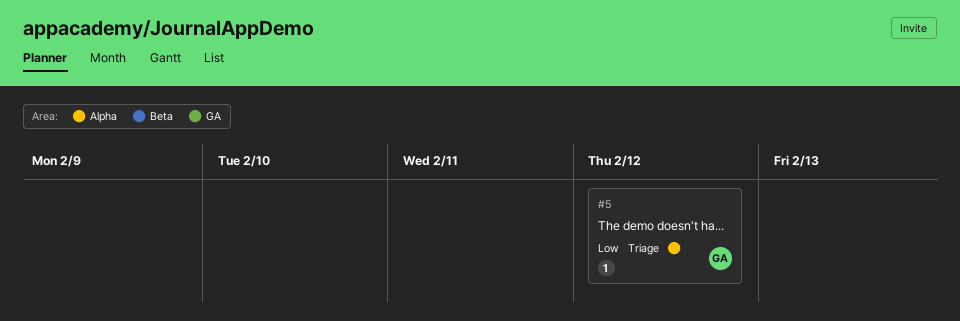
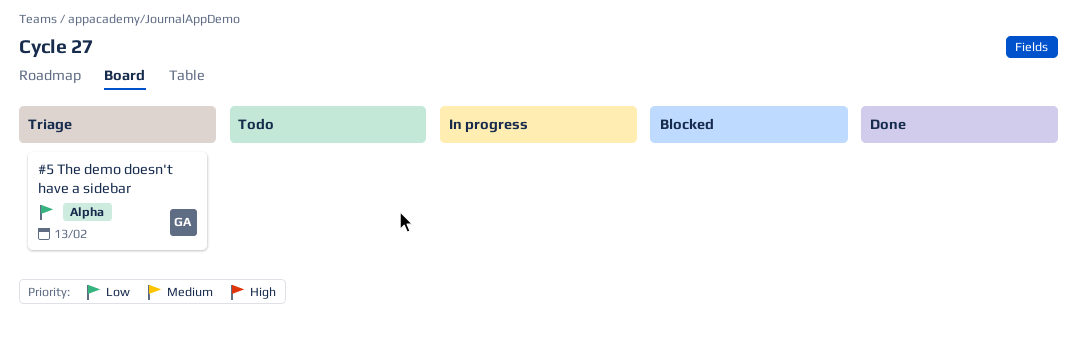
#5, due: Feb 12 -> Feb 13

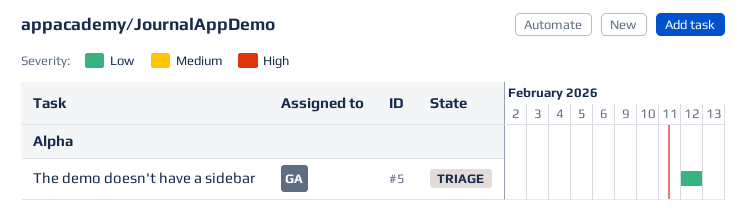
#5, due: Feb 13 -> Feb 12

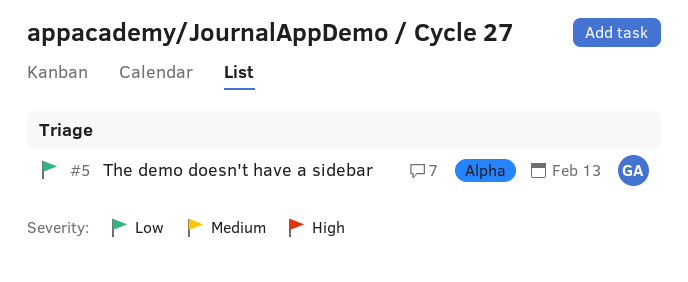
#5, due: Feb 12 -> Feb 13

